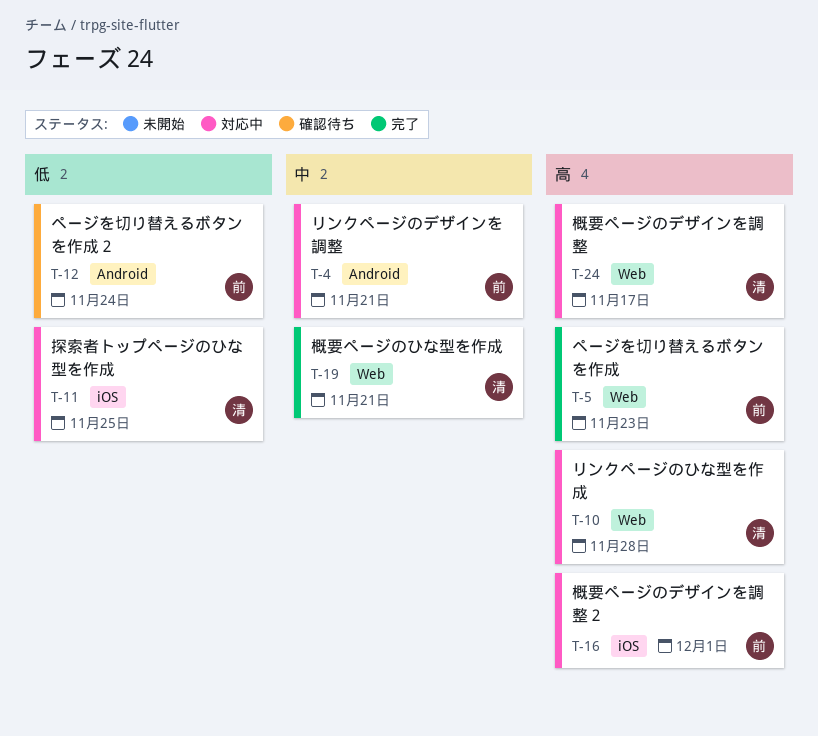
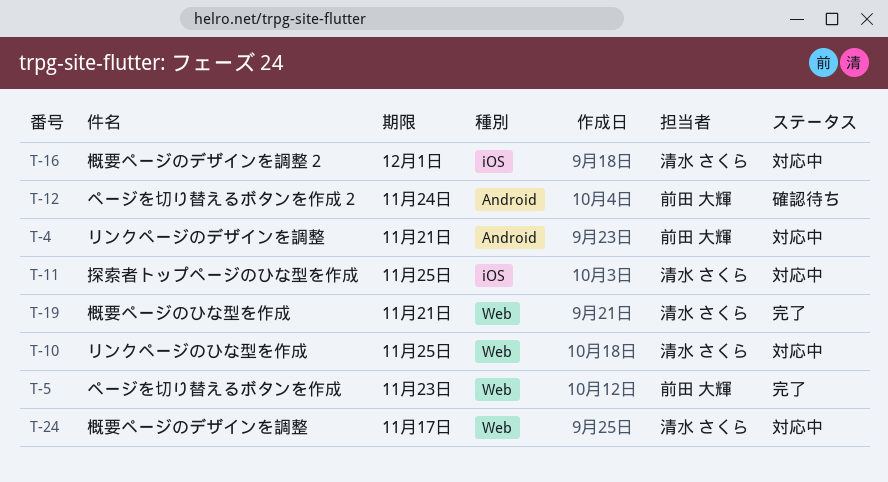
T-10, due: Nov 28 -> Nov 25
T-16, owner: 前田 大輝 -> 清水 さくら

